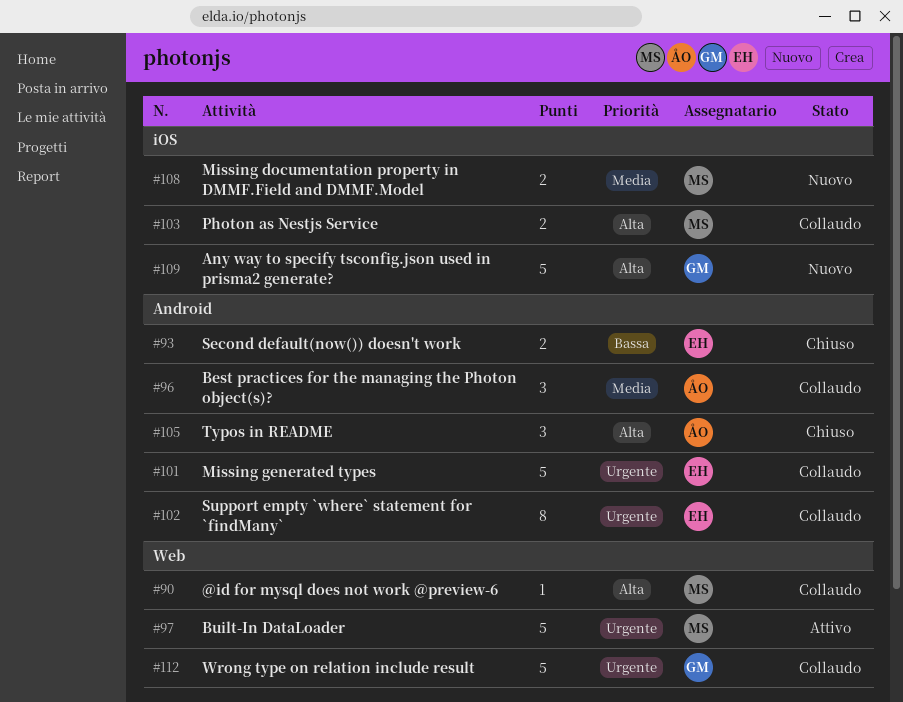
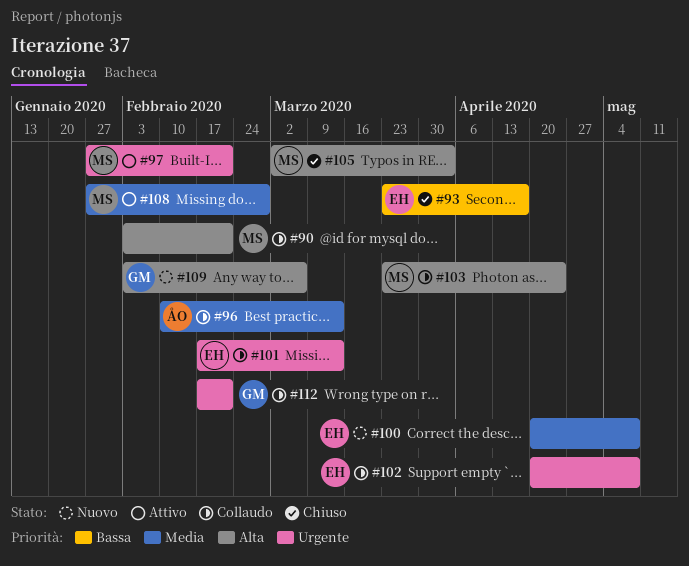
#100: none -> present
#105, owner: ÅO -> MS
#108, status: Nuovo -> Attivo

